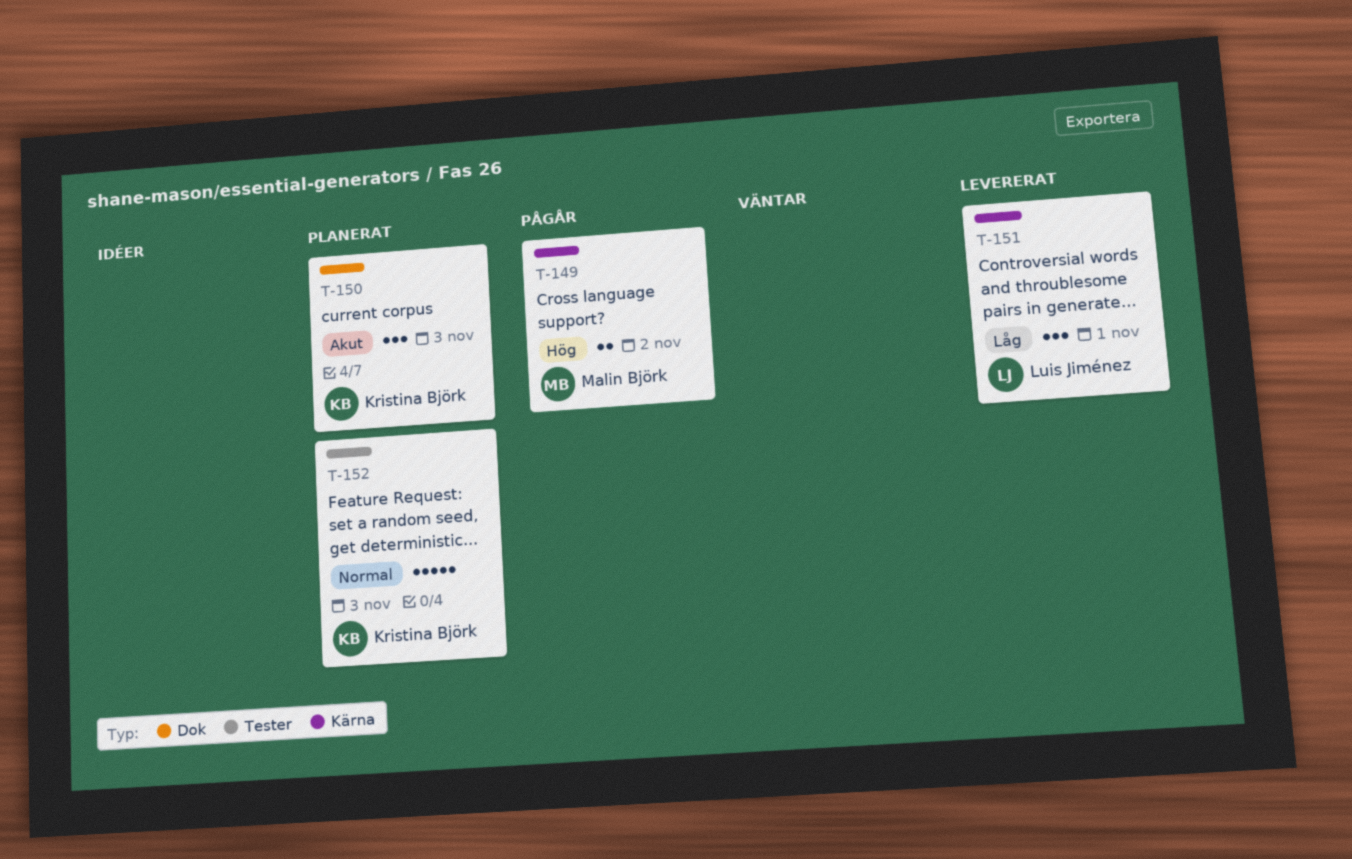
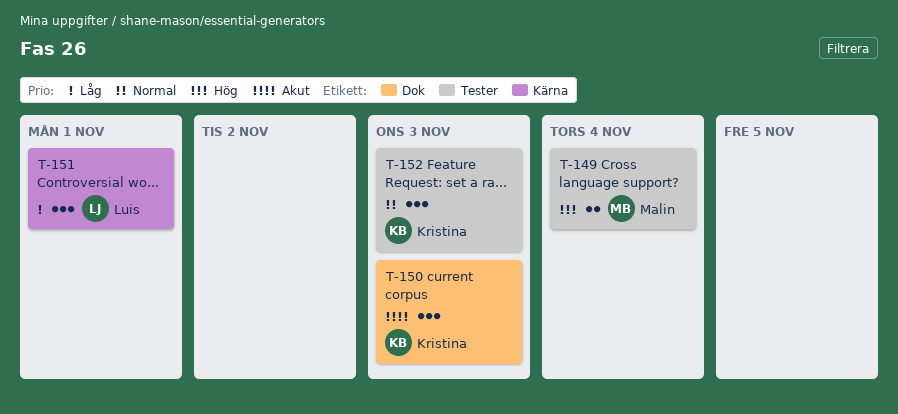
T-149, label: Kärna -> Tester
T-149, due: Nov 2 -> Nov 4
T-152, estimate: 5 -> 3

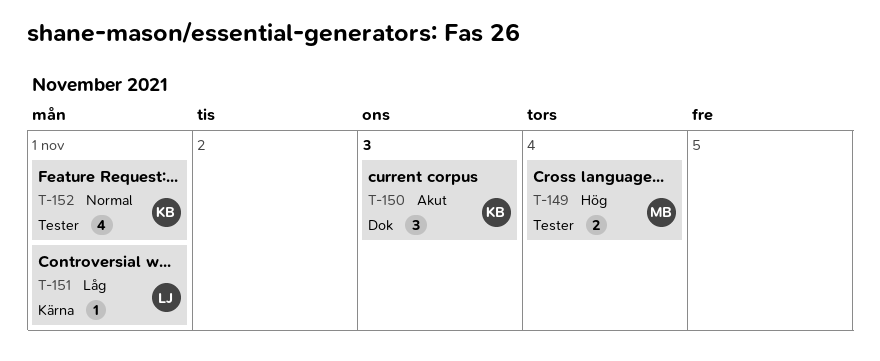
T-151, estimate: 3 -> 1
T-152, estimate: 3 -> 4
T-152, due: Nov 3 -> Nov 1

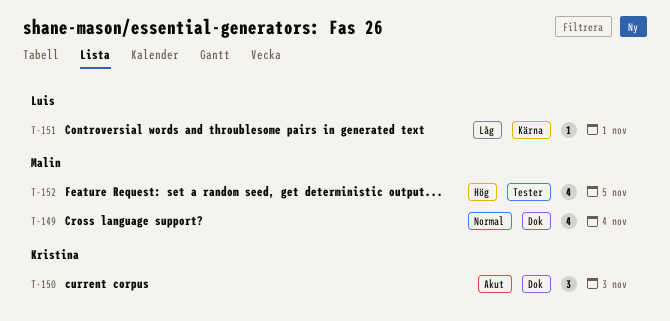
T-149, priority: Hög -> Normal
T-149, label: Tester -> Dok
T-149, estimate: 2 -> 4
T-152, owner: Kristina -> Malin
T-152, priority: Normal -> Hög
T-152, due: Nov 1 -> Nov 5

